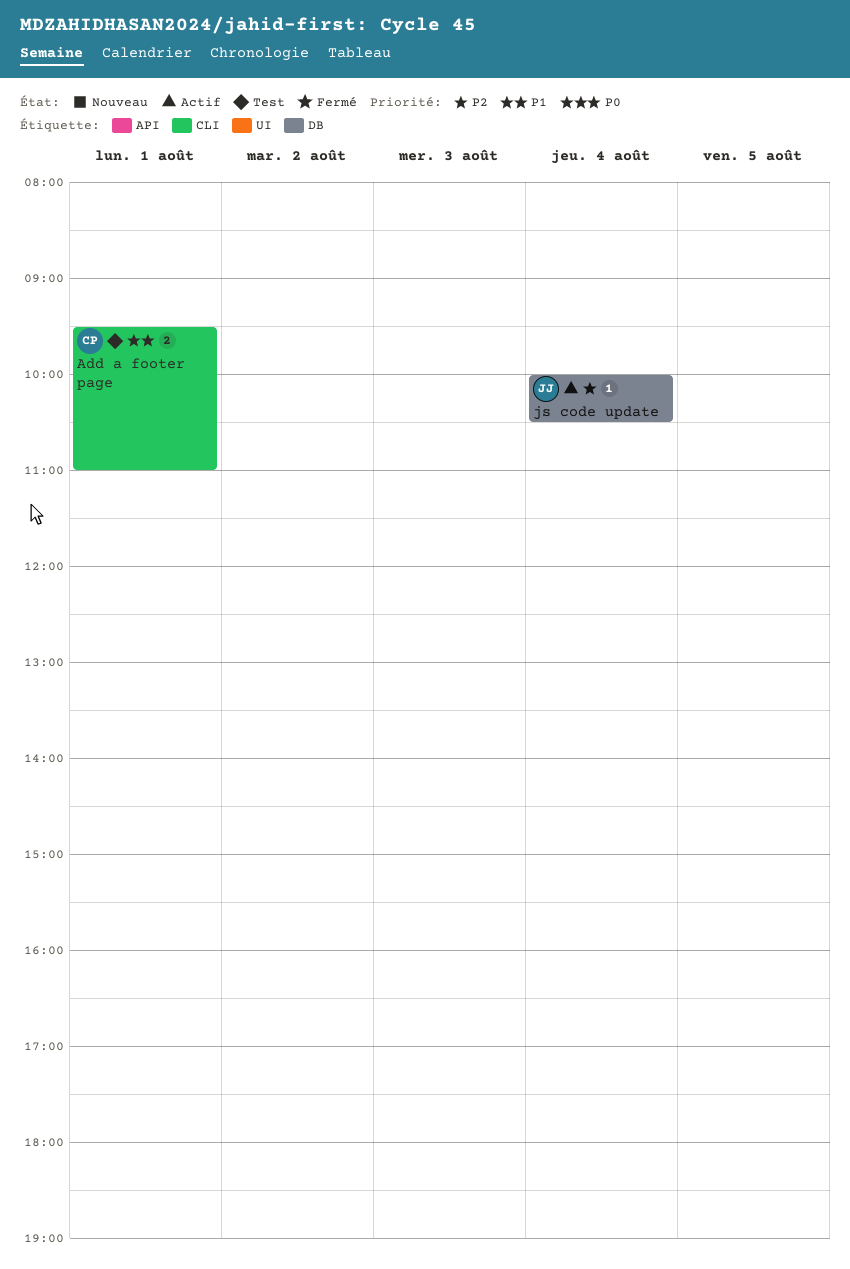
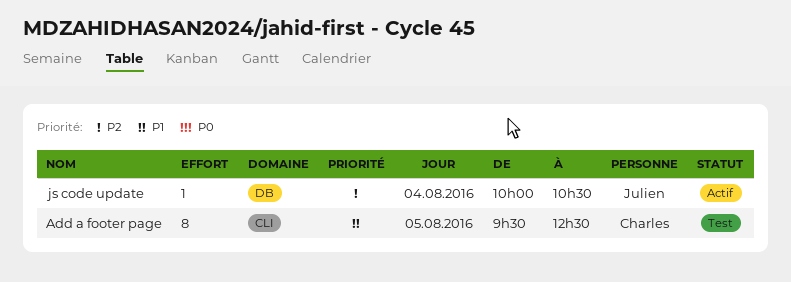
Add a footer page, estimate: 2 -> 8
Add a footer page, day: Aug 1 -> Aug 5
Add a footer page, ends: 11:00 -> 12:30

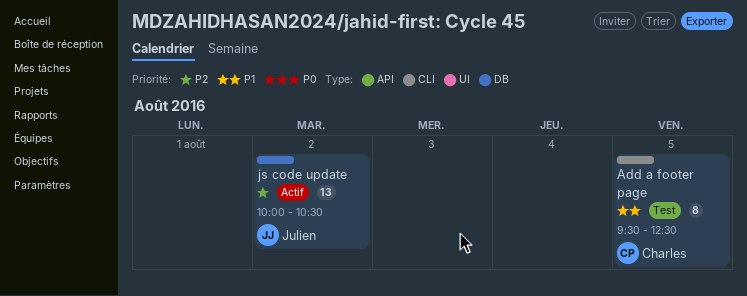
js code update, estimate: 1 -> 13
js code update, day: Aug 4 -> Aug 2

